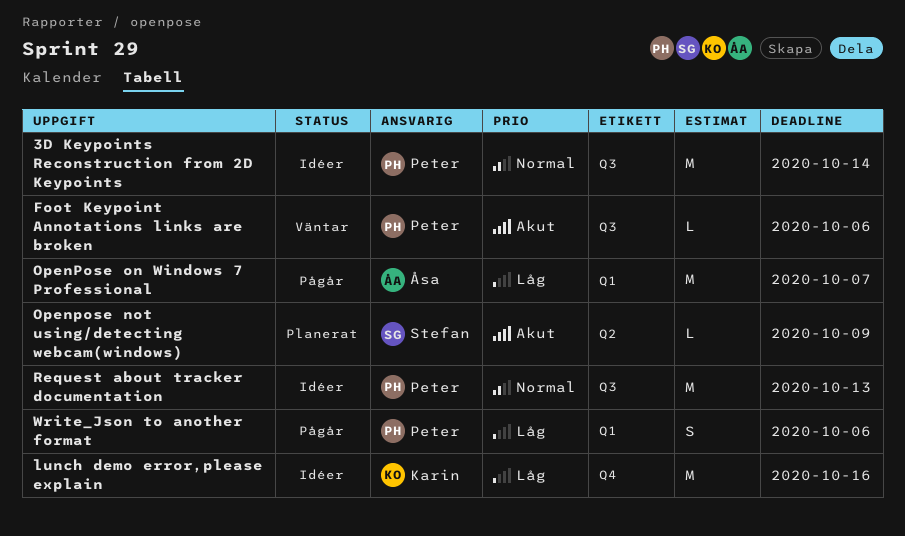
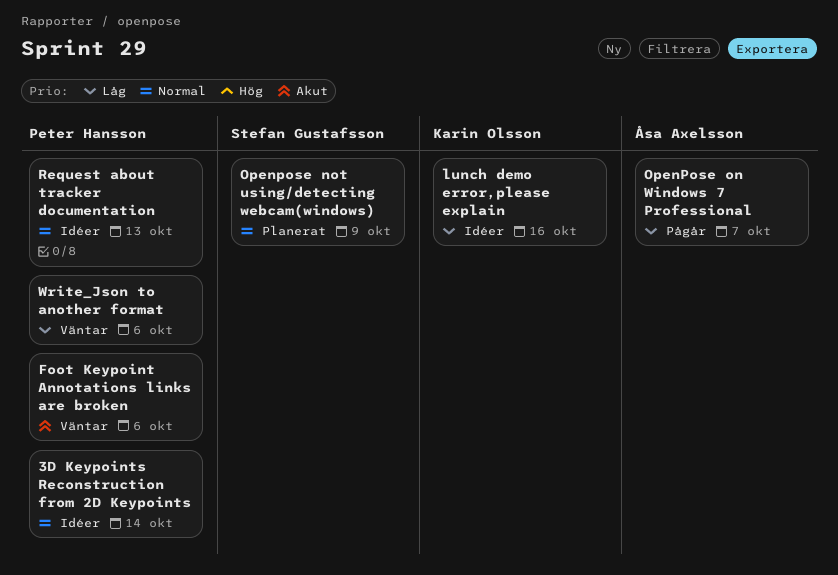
Openpose not using/detecting webcam(windows), priority: Akut -> Normal
Write_Json to another format, status: Pågår -> Väntar

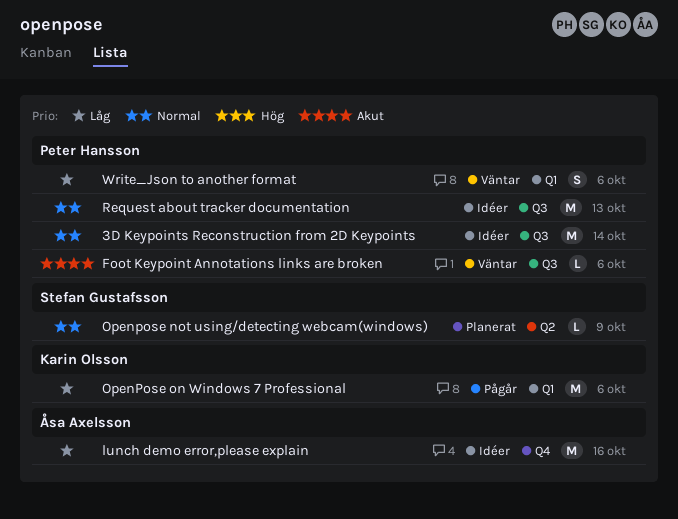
lunch demo error,please explain, owner: Karin Olsson -> Åsa Axelsson
OpenPose on Windows 7 Professional, owner: Åsa Axelsson -> Karin Olsson
OpenPose on Windows 7 Professional, due: Oct 7 -> Oct 6

